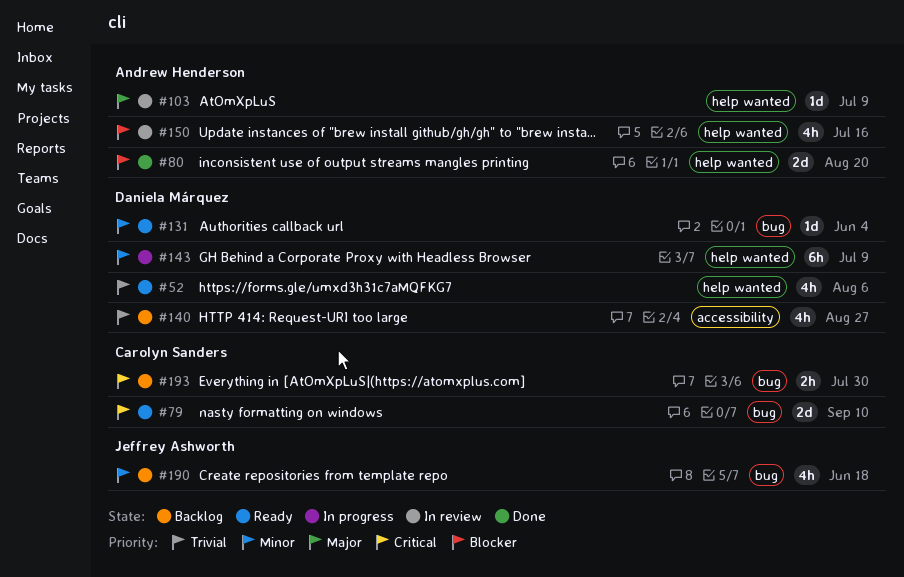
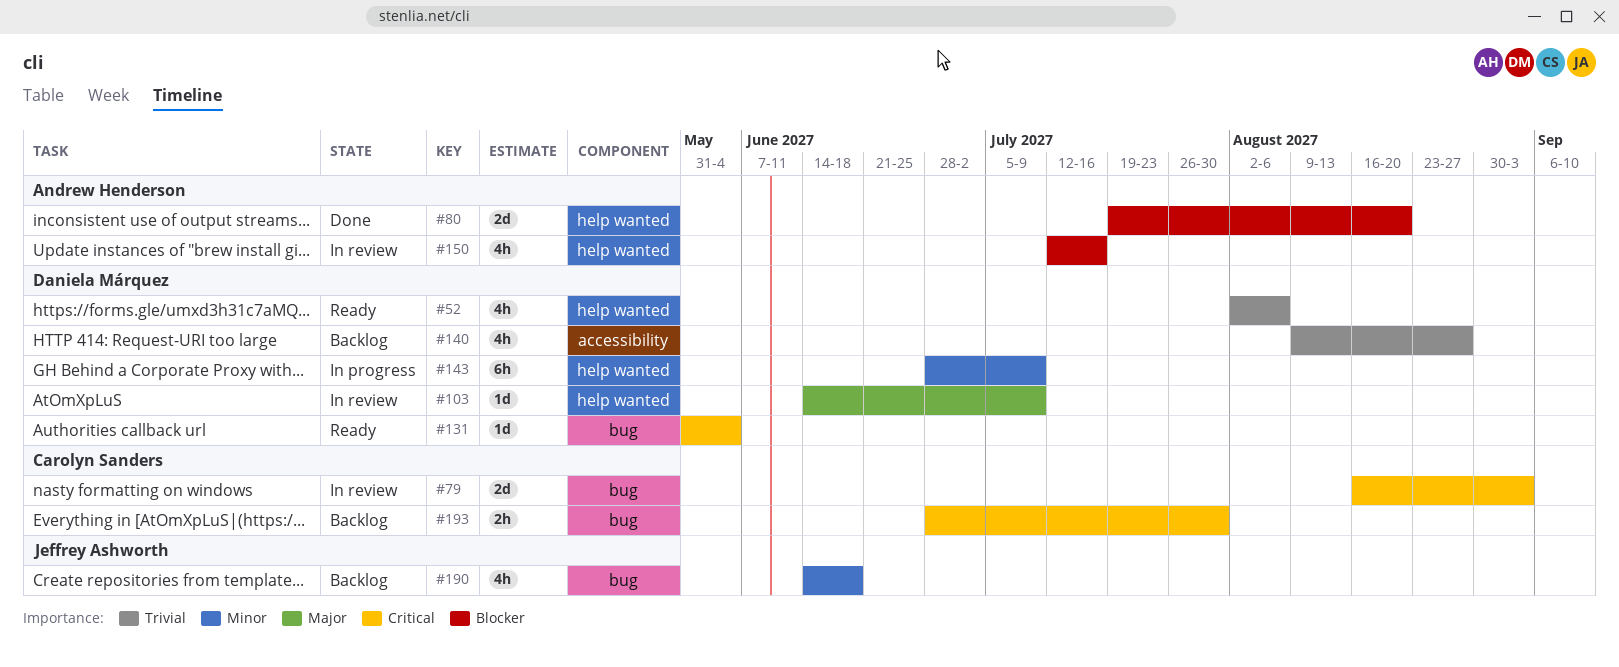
#79, status: Ready -> In review
#79, due: Sep 10 -> Sep 3
#103, owner: Andrew Henderson -> Daniela Márquez
#131, priority: Minor -> Critical

